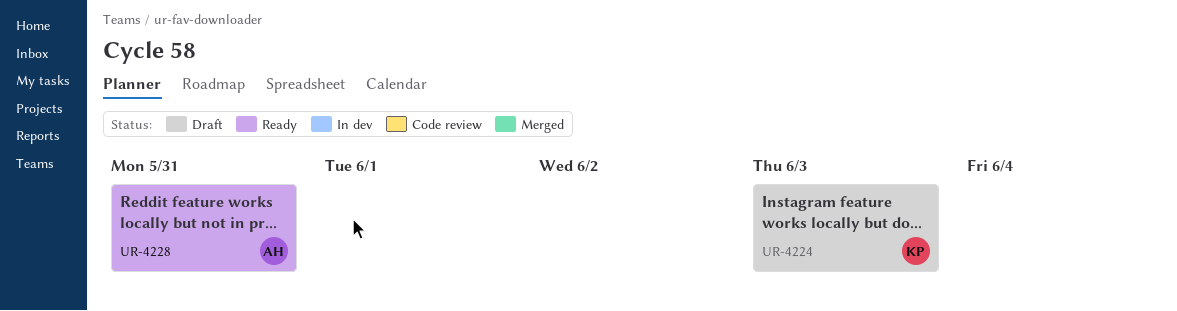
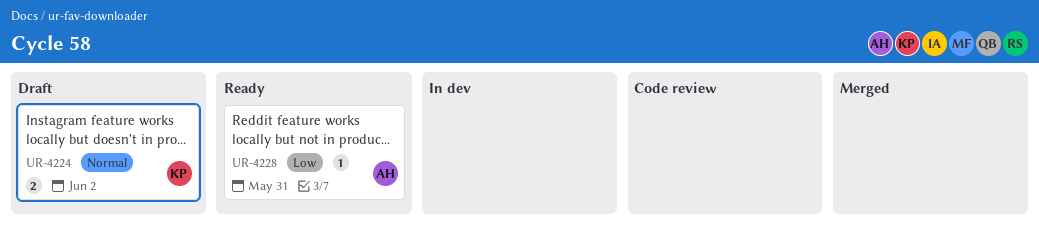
UR-4224, due: Jun 3 -> Jun 2

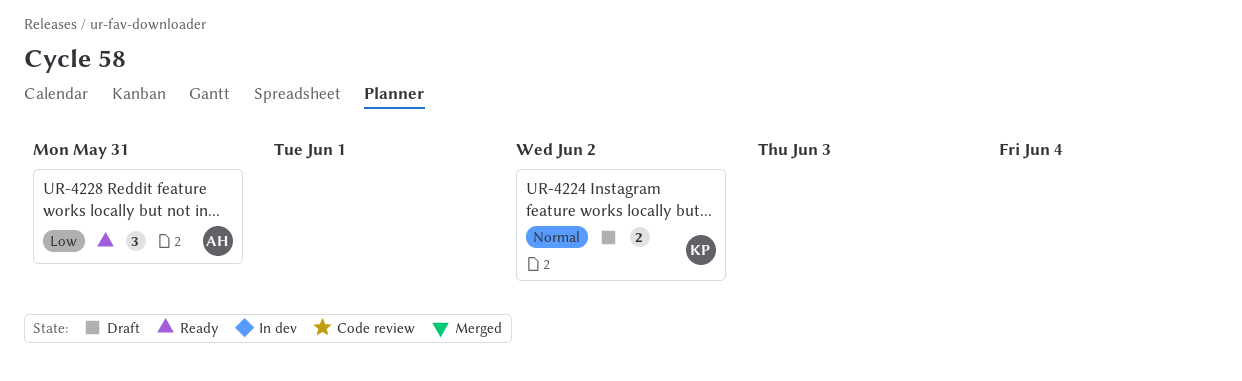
UR-4228, estimate: 1 -> 3

